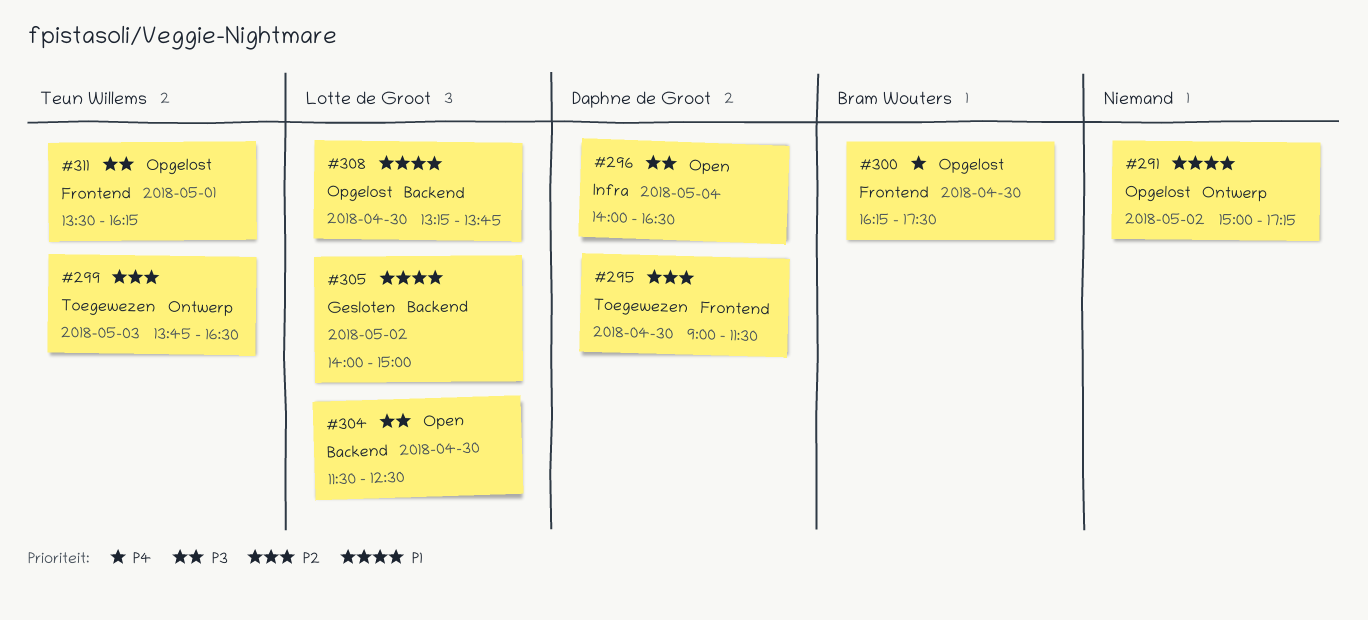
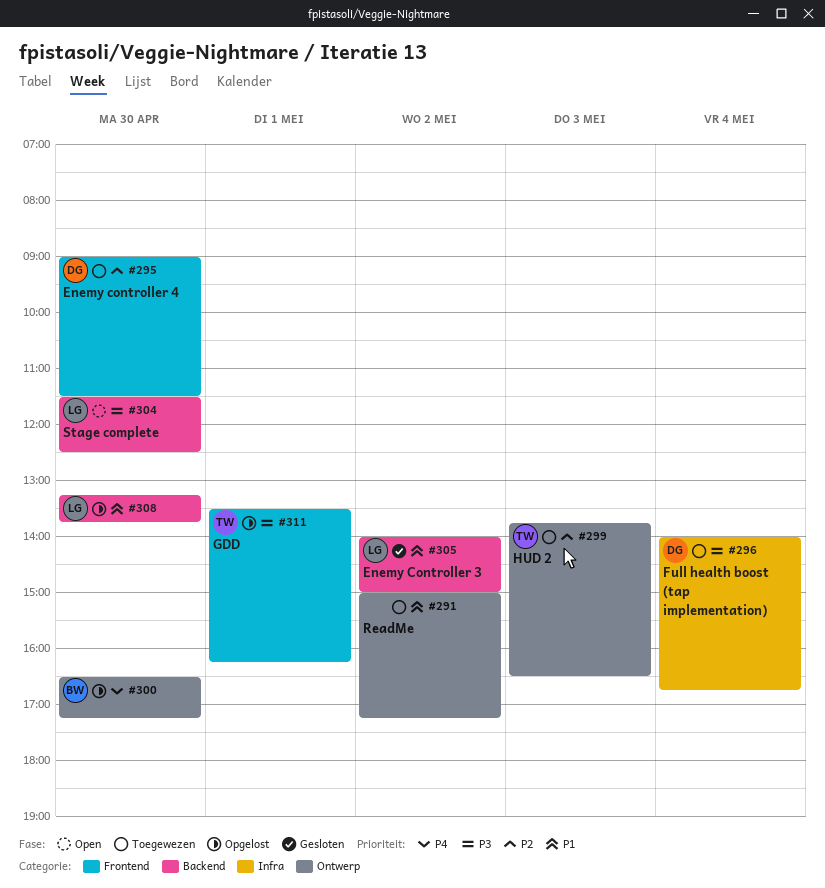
#291, status: Opgelost -> Toegewezen
#296, status: Open -> Toegewezen
#296, ends: 16:30 -> 16:45
#300, label: Frontend -> Ontwerp
#300, begins: 16:15 -> 16:30
#300, ends: 17:30 -> 17:15

